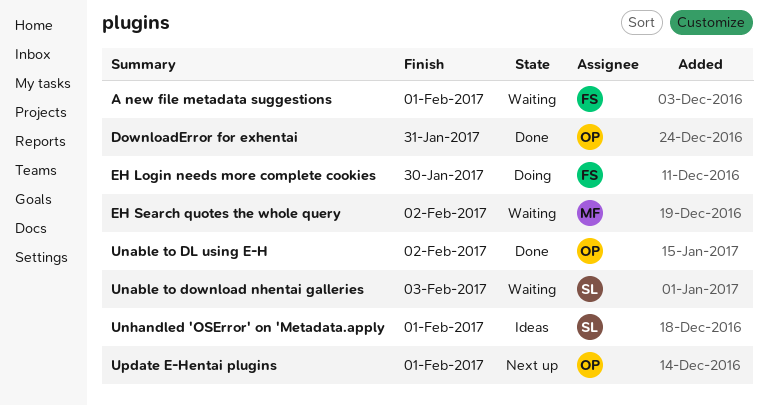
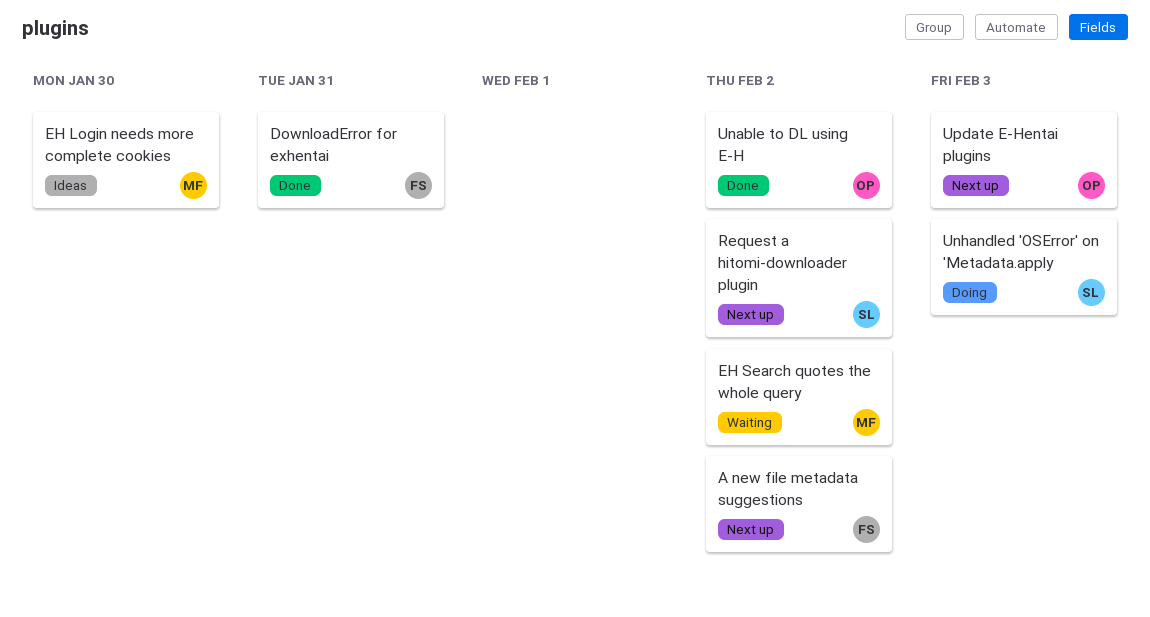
A new file metadata suggestions, status: Waiting -> Next up
A new file metadata suggestions, due: Feb 1 -> Feb 2
DownloadError for exhentai, owner: OP -> FS
EH Login needs more complete cookies, status: Doing -> Ideas
EH Login needs more complete cookies, owner: FS -> MF
Request a hitomi-downloader plugin: none -> present
Unable to download nhentai galleries: present -> none
Unhandled 'OSError' on 'Metadata.apply, status: Ideas -> Doing
Unhandled 'OSError' on 'Metadata.apply, due: Feb 1 -> Feb 3
Update E-Hentai plugins, due: Feb 1 -> Feb 3

